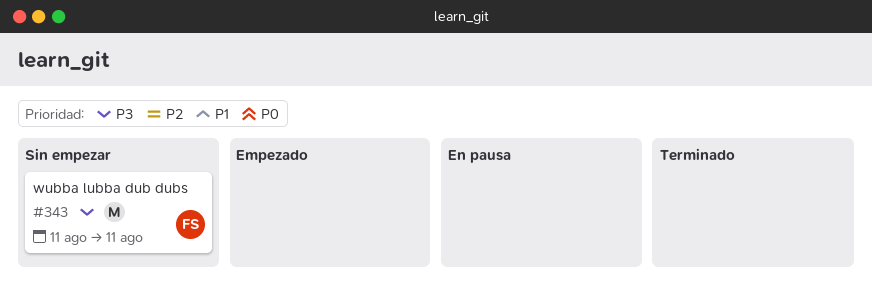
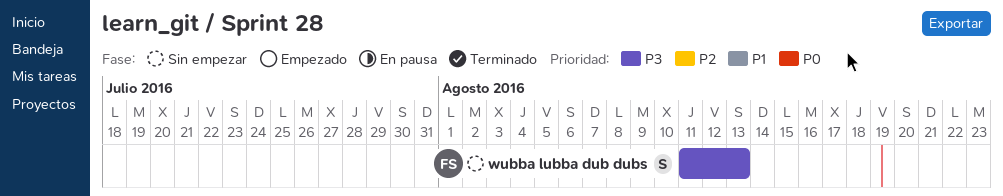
wubba lubba dub dubs, estimate: M -> S
wubba lubba dub dubs, due: Aug 11 -> Aug 13

